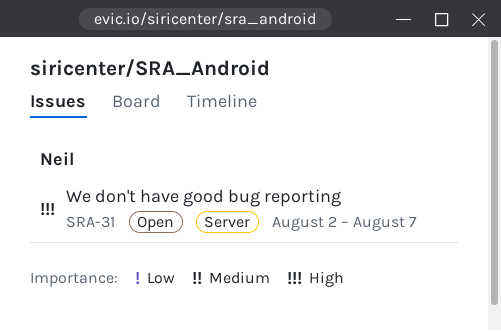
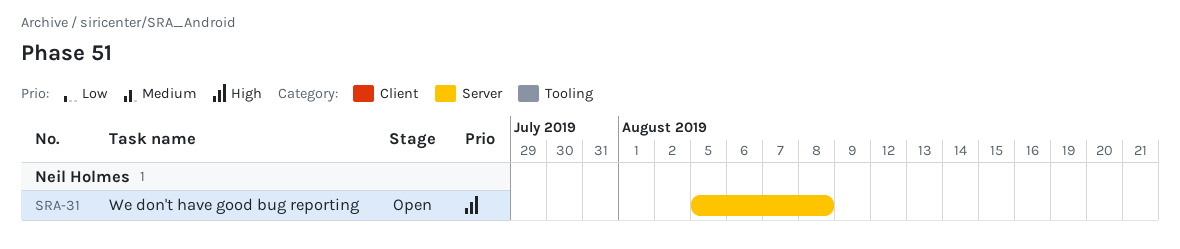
SRA-31, start: Aug 2 -> Aug 5
SRA-31, due: Aug 7 -> Aug 8

